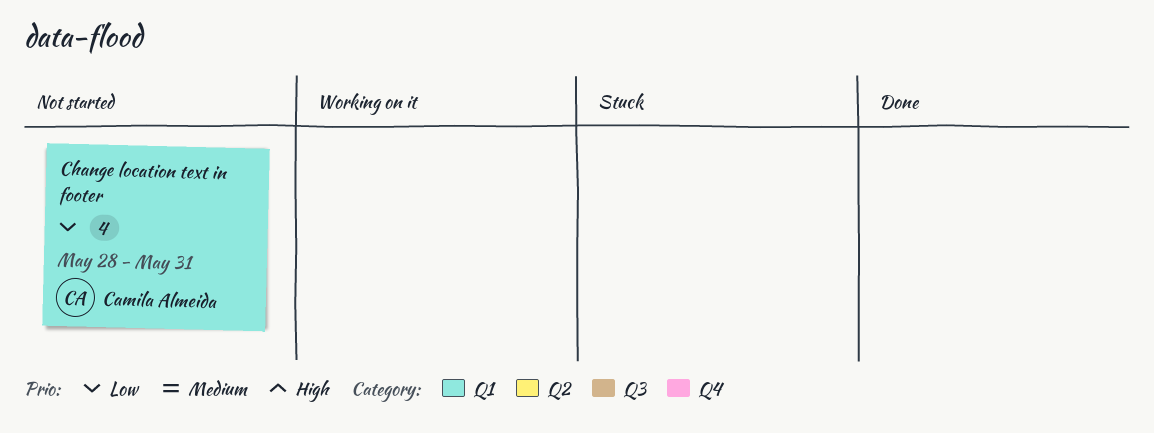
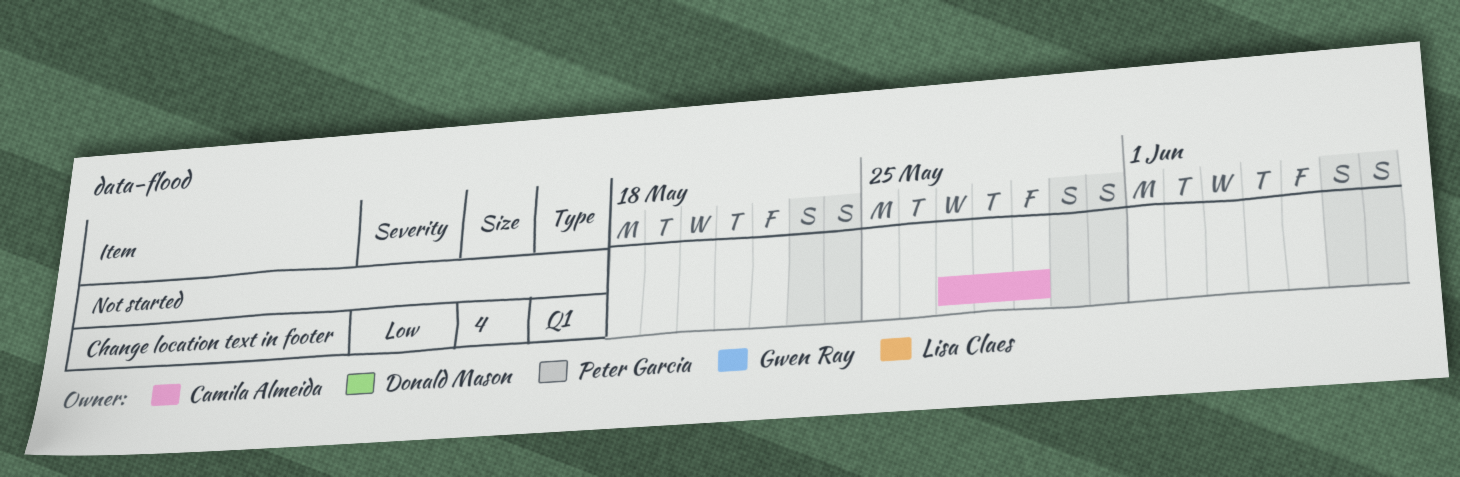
Change location text in footer, start: May 28 -> May 27
Change location text in footer, due: May 31 -> May 29

